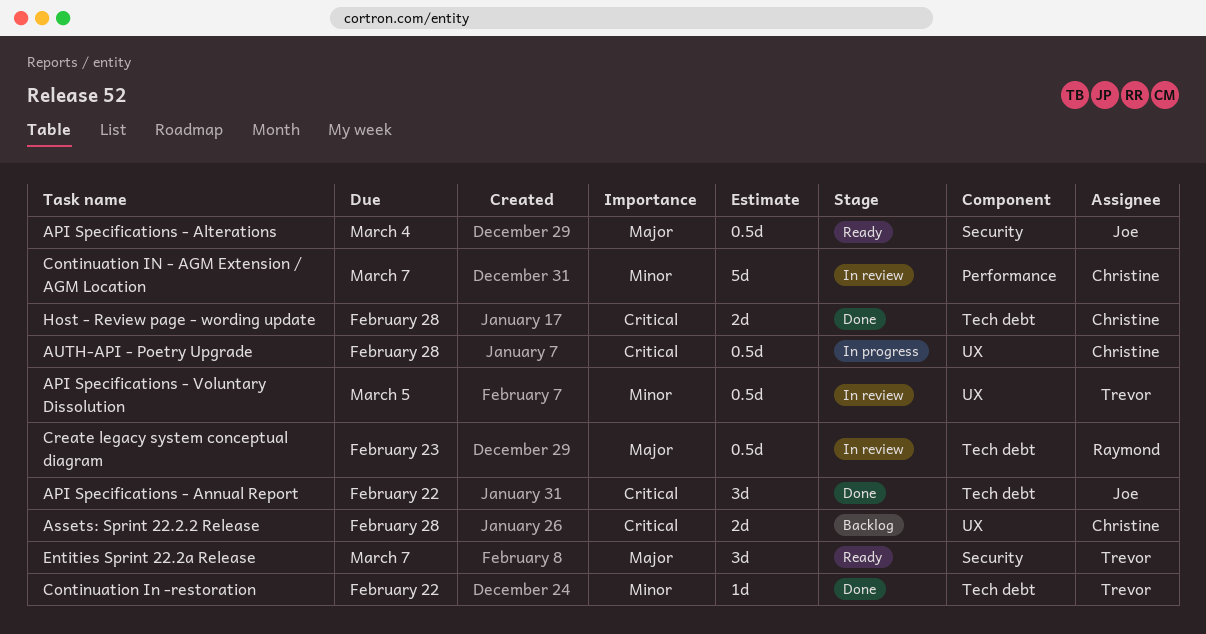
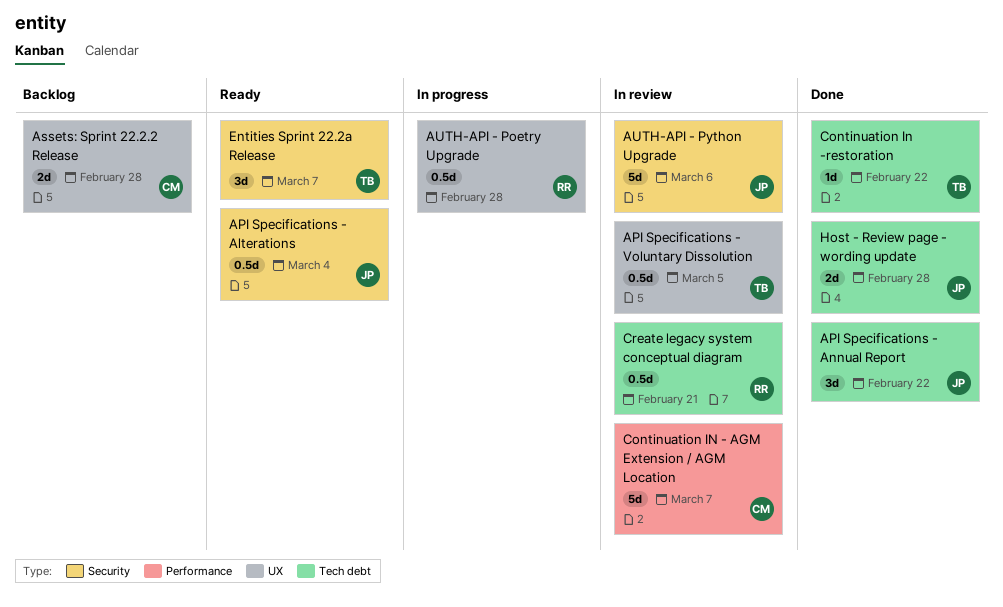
AUTH-API - Poetry Upgrade, owner: Christine -> Raymond
AUTH-API - Python Upgrade: none -> present
Create legacy system conceptual diagram, due: Feb 23 -> Feb 21
Host - Review page - wording update, owner: Christine -> Joe

